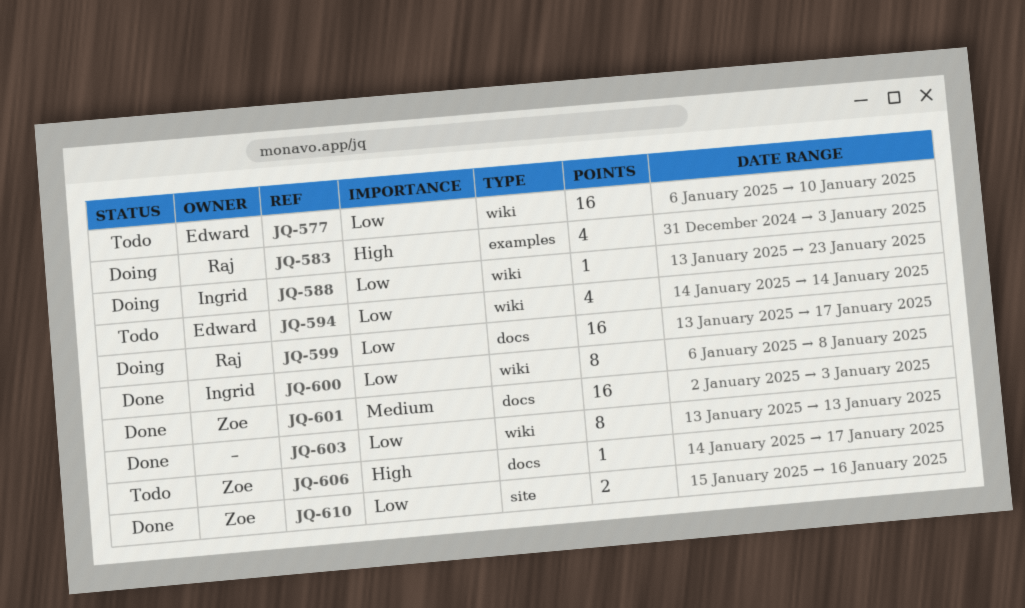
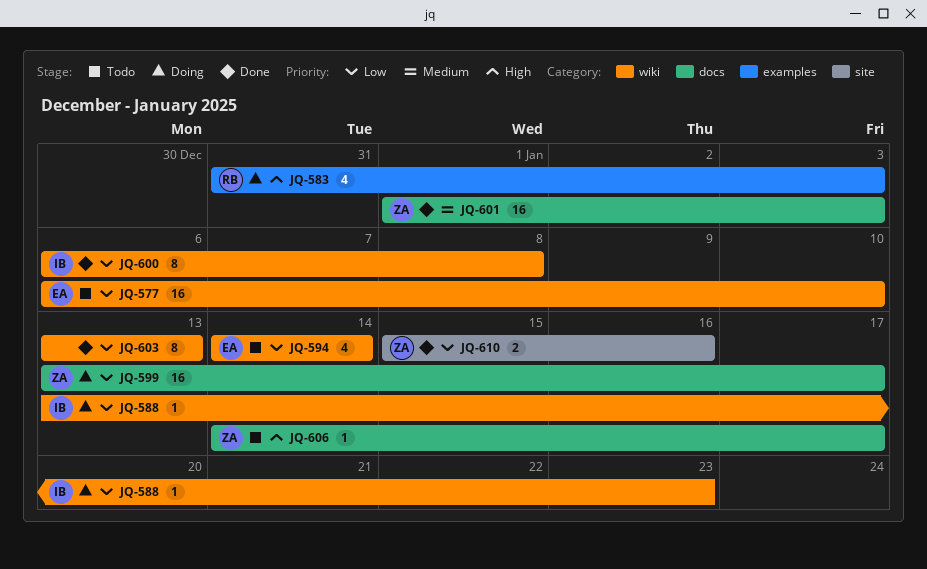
JQ-599, owner: Raj -> Zoe
JQ-601, start: Jan 2 -> Jan 1

